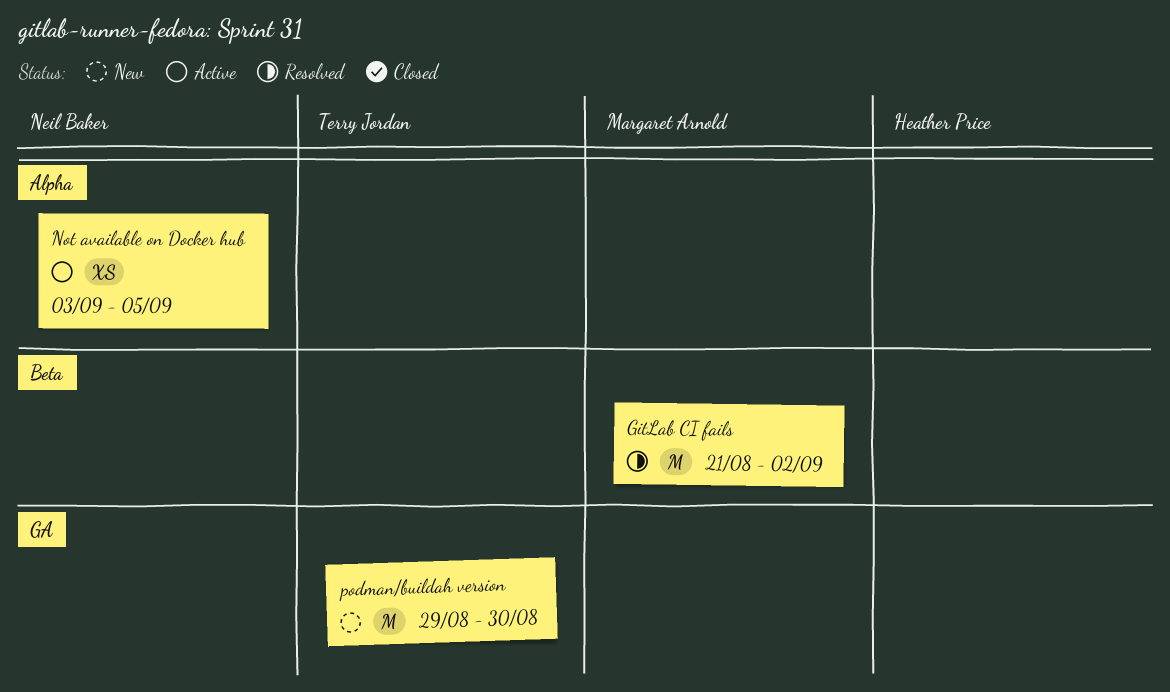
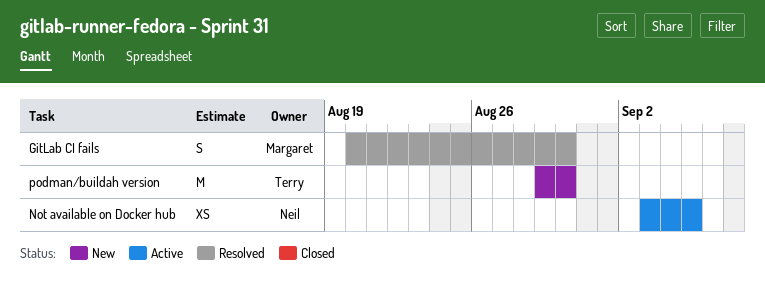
GitLab CI fails, estimate: M -> S
GitLab CI fails, start: Aug 21 -> Aug 20
GitLab CI fails, due: Sep 2 -> Aug 30

